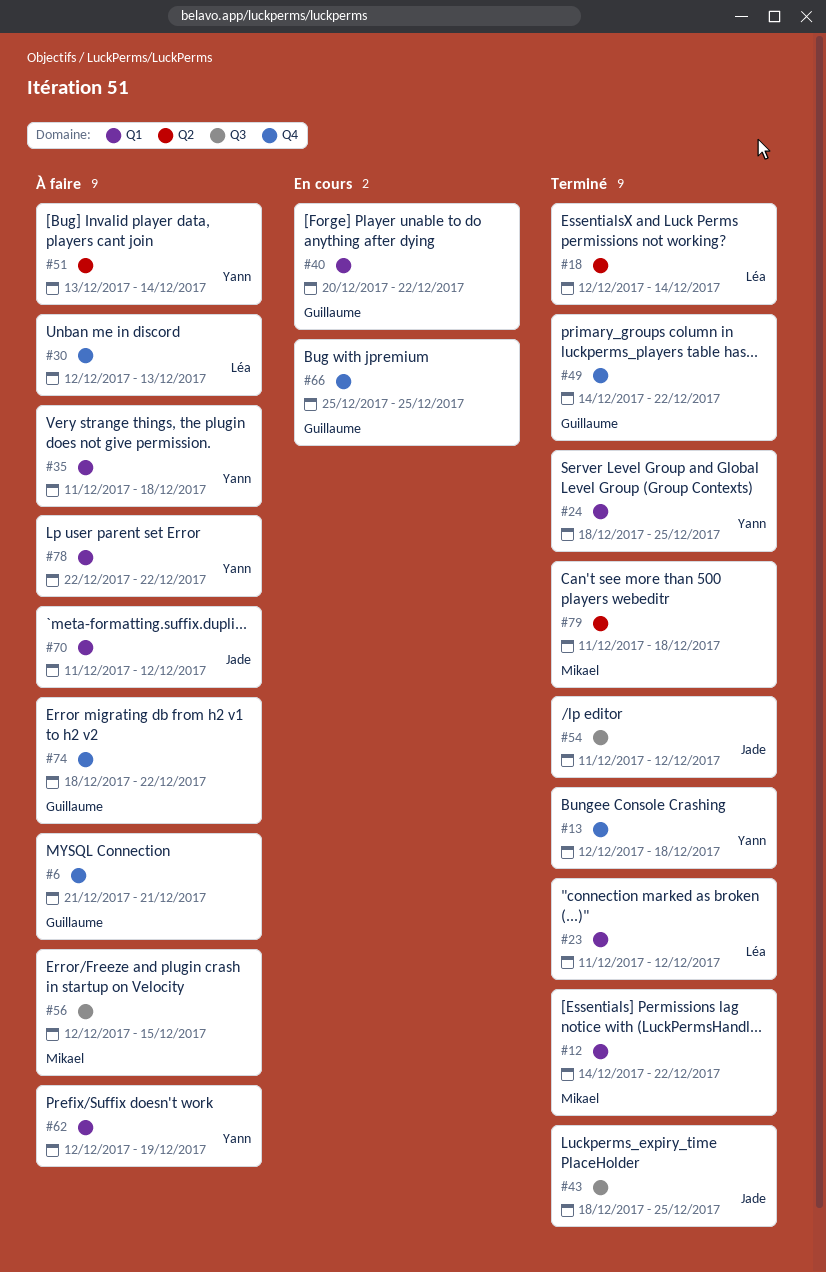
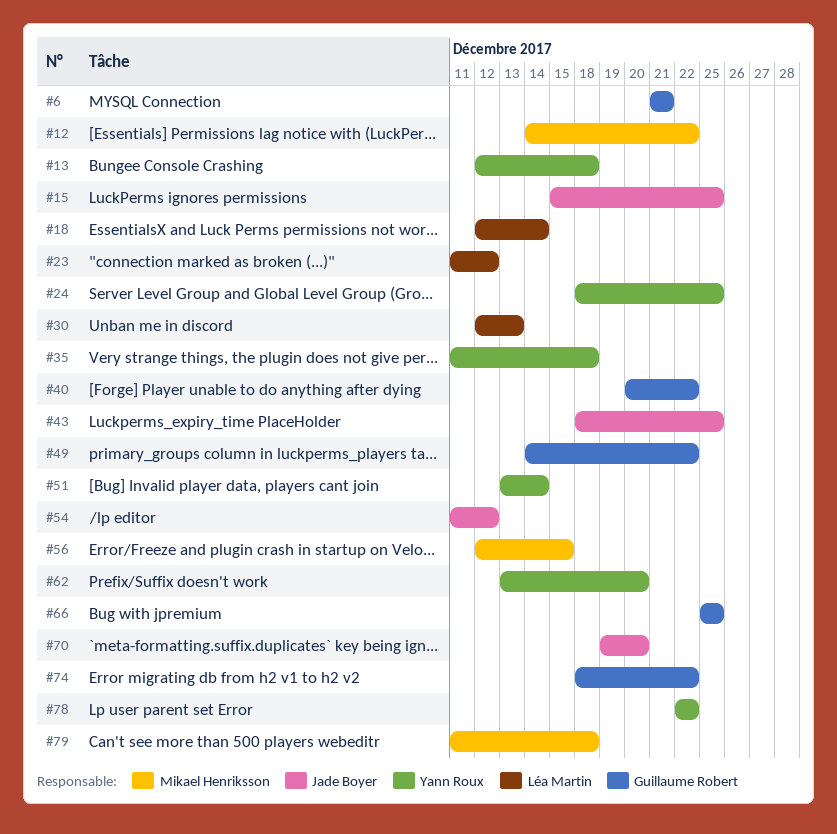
#15: none -> present
#62, start: Dec 12 -> Dec 13
#62, due: Dec 19 -> Dec 20
#70, start: Dec 11 -> Dec 19
#70, due: Dec 12 -> Dec 20

